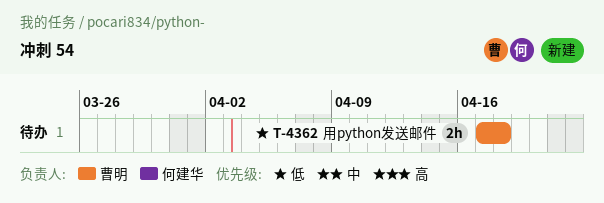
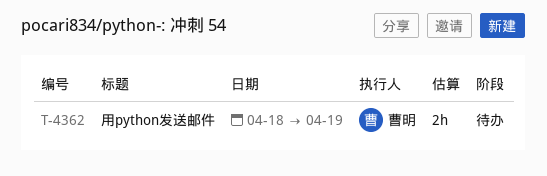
T-4362, start: Apr 17 -> Apr 18
T-4362, due: Apr 18 -> Apr 19

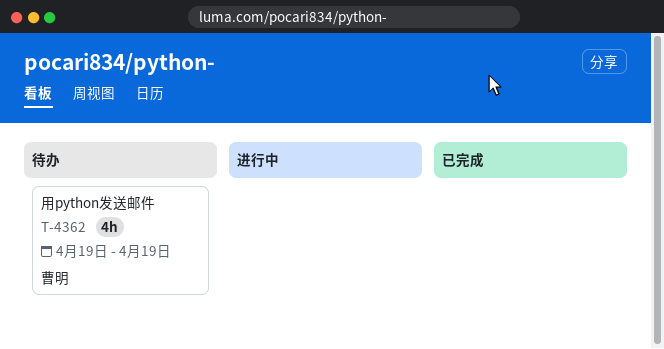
T-4362, estimate: 2h -> 4h
T-4362, start: Apr 18 -> Apr 19

